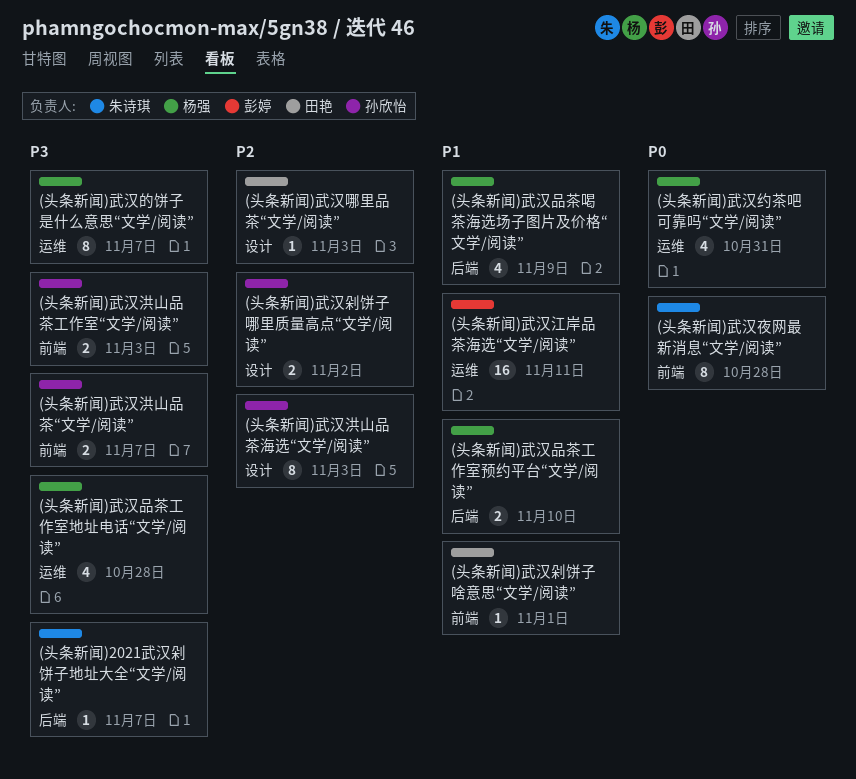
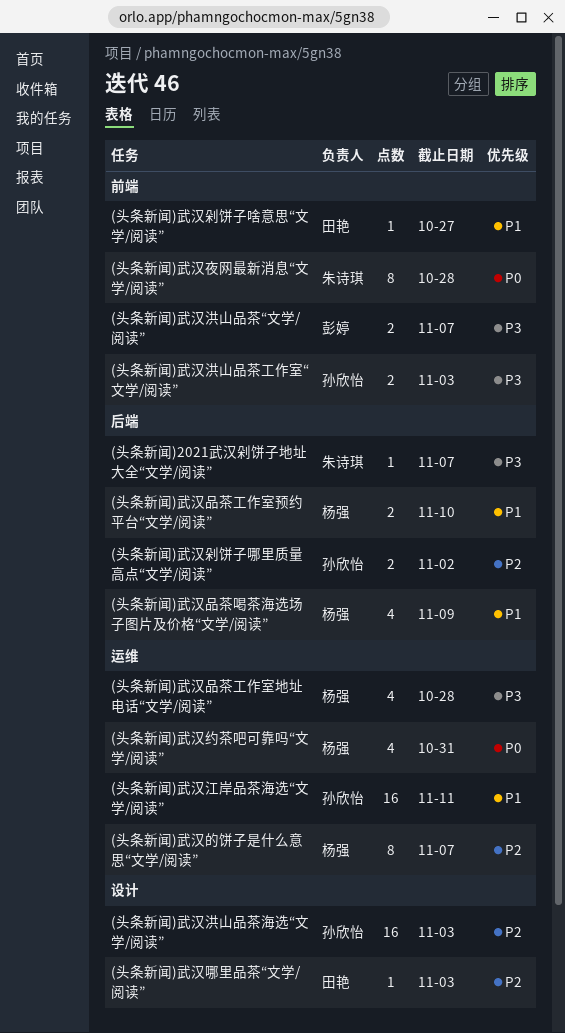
(头条新闻)武汉剁饼子哪里质量高点“文学/阅读”, label: 设计 -> 后端
(头条新闻)武汉剁饼子啥意思“文学/阅读”, due: Nov 1 -> Oct 27
(头条新闻)武汉江岸品茶海选“文学/阅读”, owner: 彭婷 -> 孙欣怡
(头条新闻)武汉洪山品茶“文学/阅读”, owner: 孙欣怡 -> 彭婷
(头条新闻)武汉洪山品茶海选“文学/阅读”, estimate: 8 -> 16
(头条新闻)武汉的饼子是什么意思“文学/阅读”, priority: P3 -> P2

